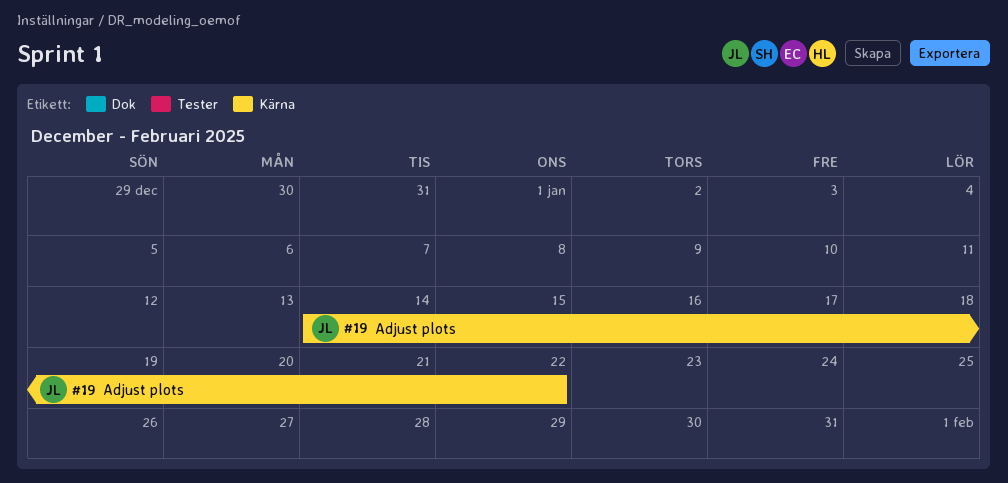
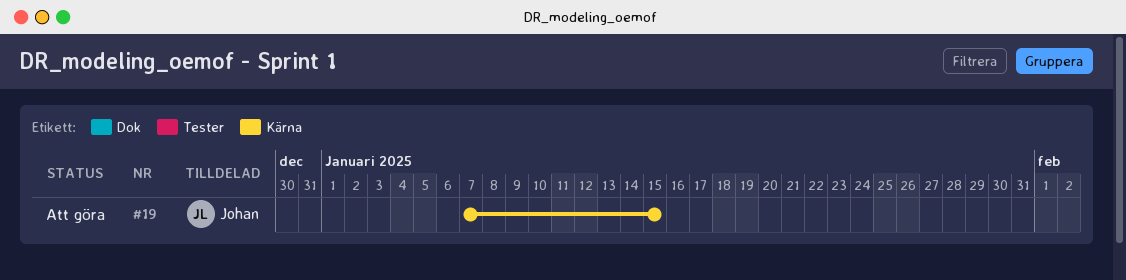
#19, start: Jan 14 -> Jan 7
#19, due: Jan 22 -> Jan 15

